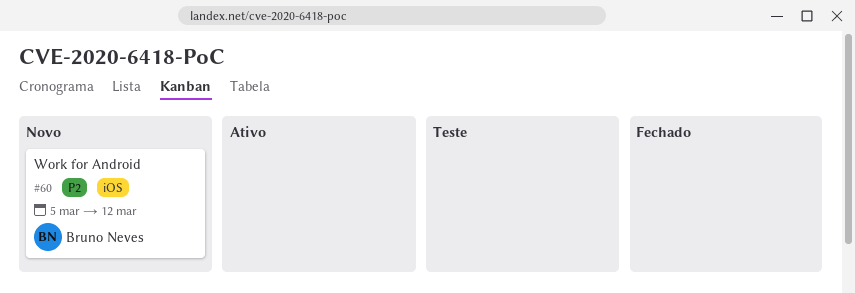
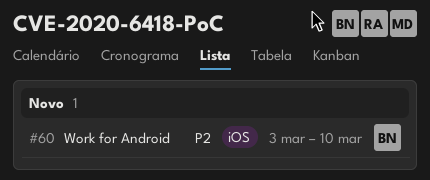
#60, start: Mar 5 -> Mar 3
#60, due: Mar 12 -> Mar 10

